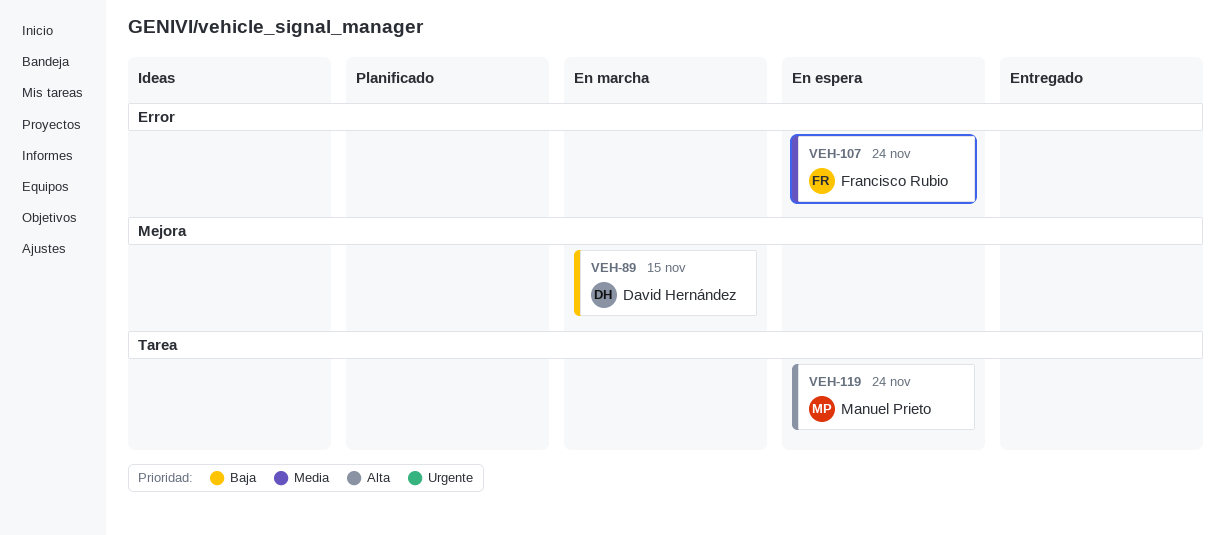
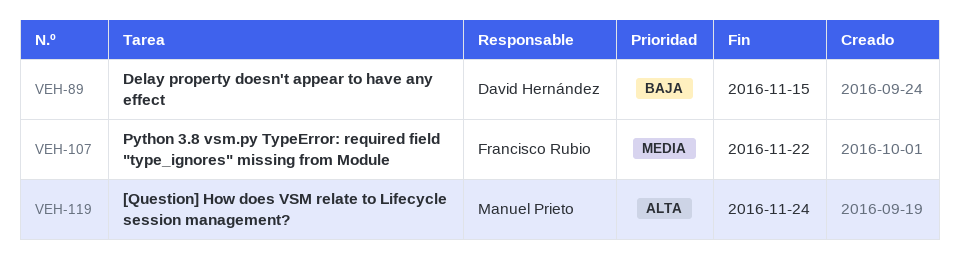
VEH-107, due: Nov 24 -> Nov 22

